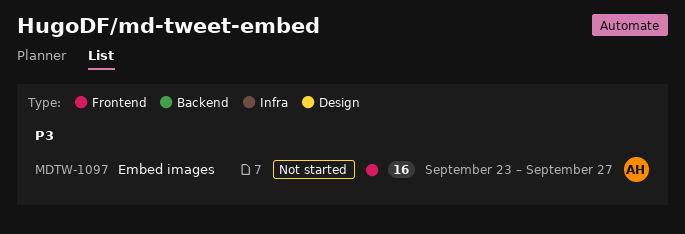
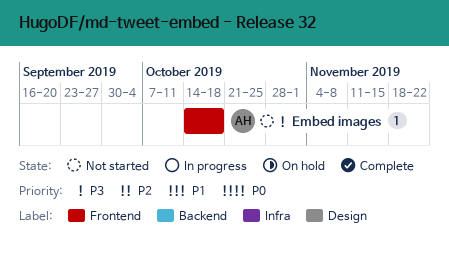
Embed images, estimate: 16 -> 1
Embed images, start: Sep 23 -> Oct 14
Embed images, due: Sep 27 -> Oct 18

